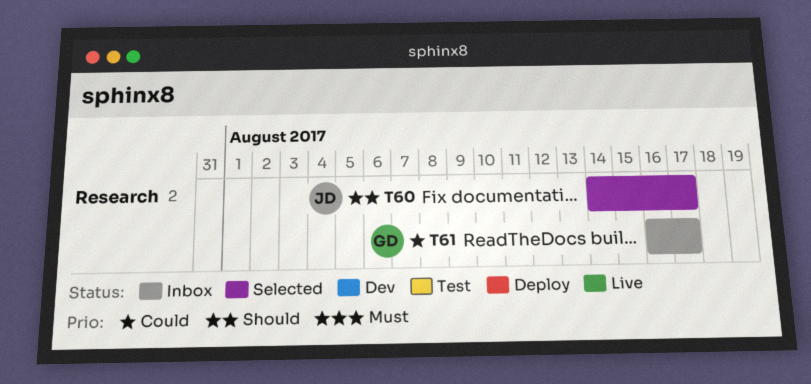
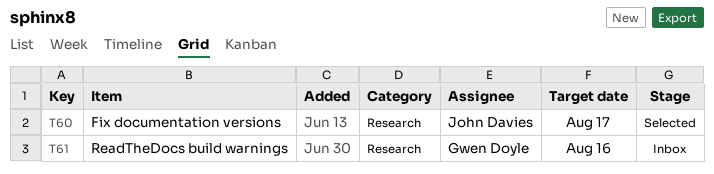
T61, due: Aug 17 -> Aug 16

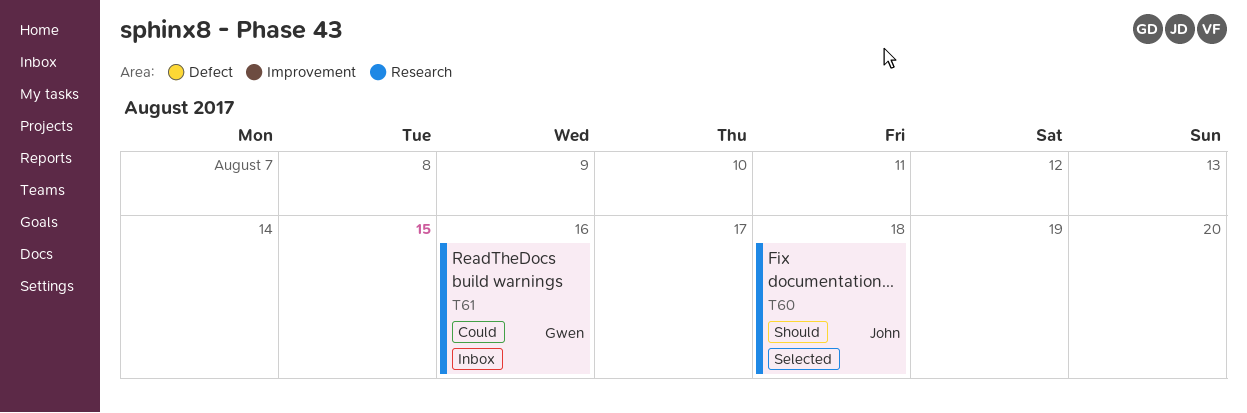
T60, due: Aug 17 -> Aug 18

